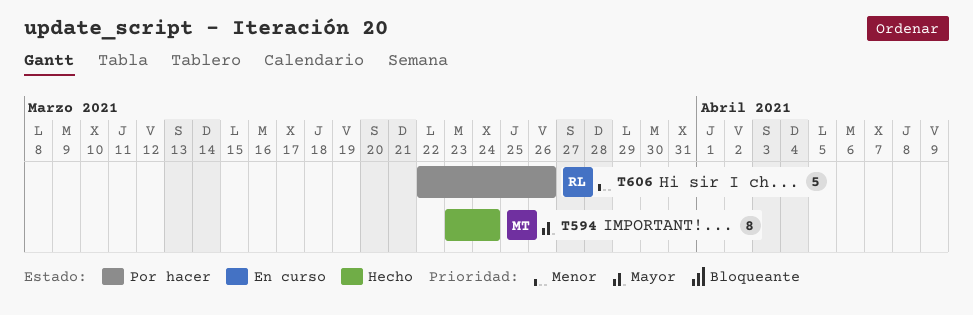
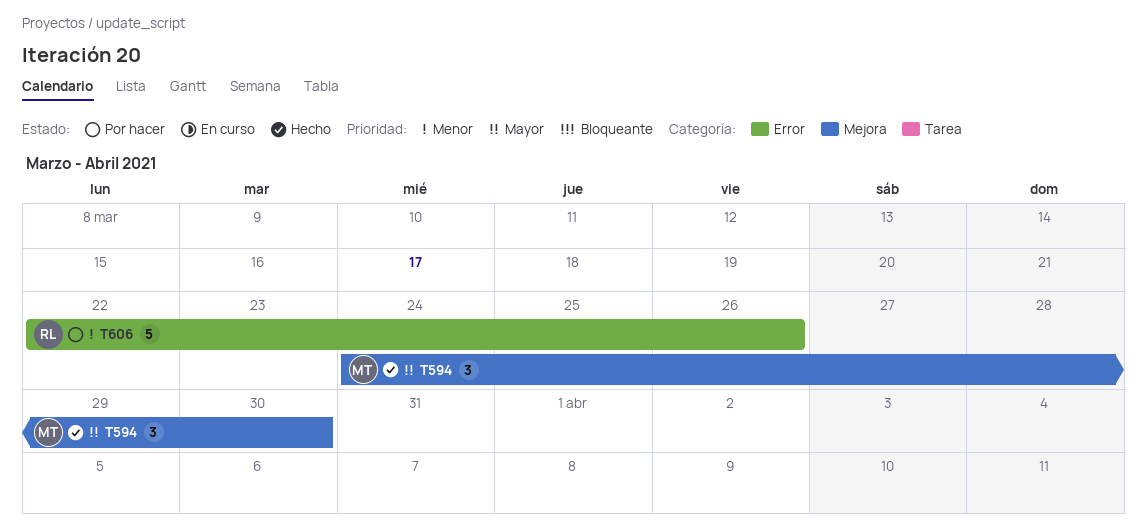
T594, estimate: 8 -> 3
T594, start: Mar 23 -> Mar 24
T594, due: Mar 24 -> Mar 30

